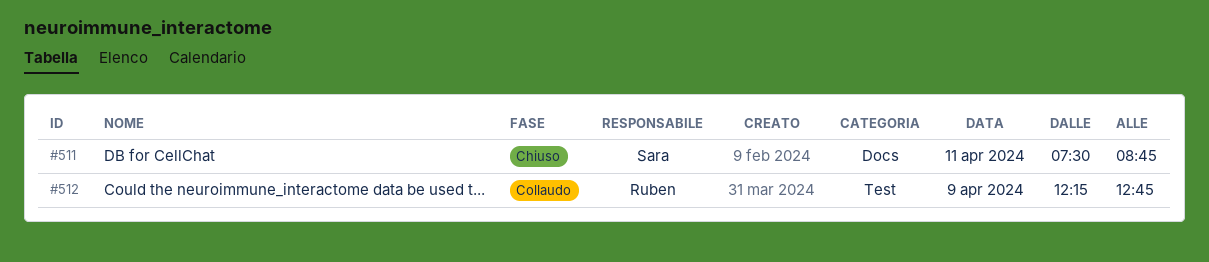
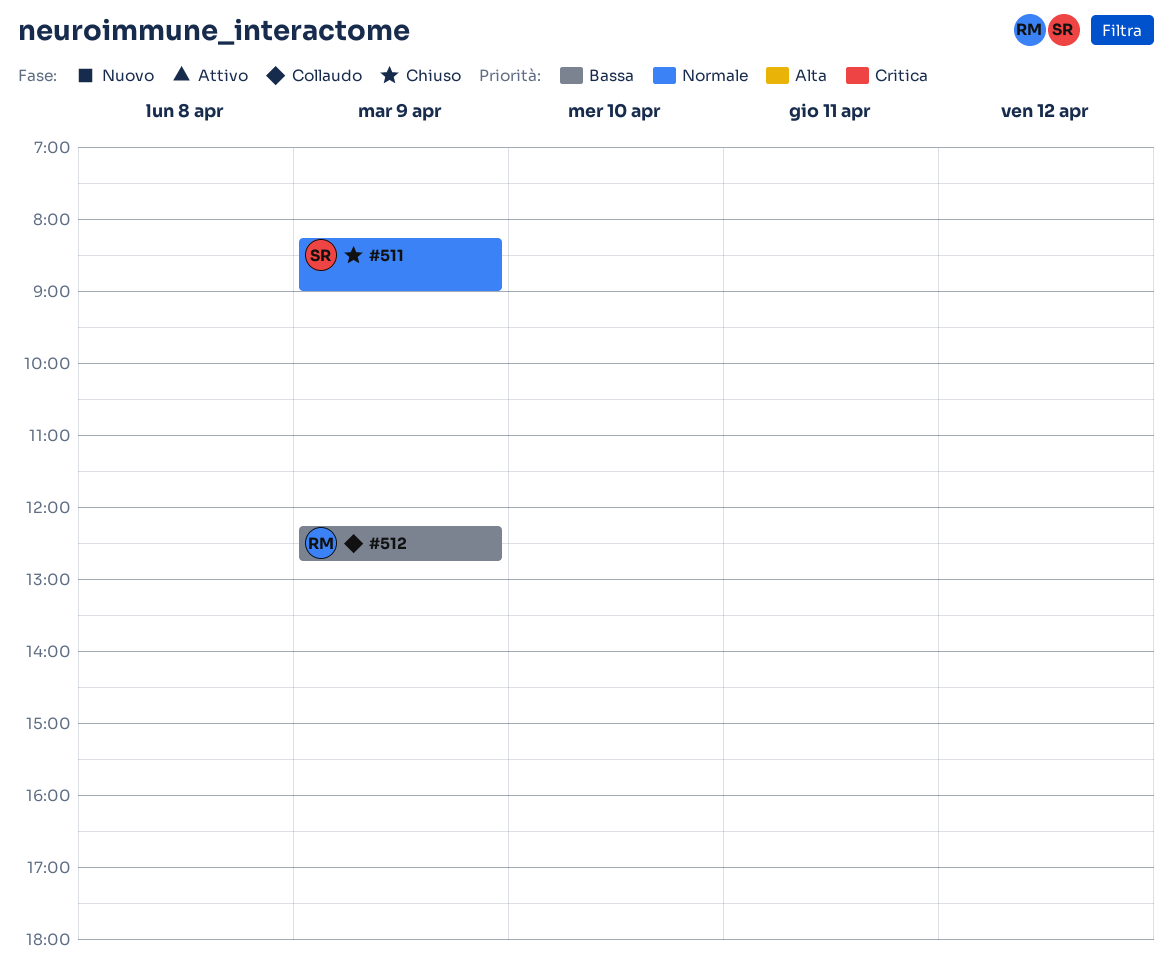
#511, day: Apr 11 -> Apr 9
#511, begins: 07:30 -> 08:15
#511, ends: 08:45 -> 09:00

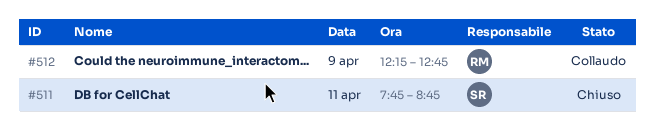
#511, day: Apr 9 -> Apr 11
#511, begins: 08:15 -> 07:45
#511, ends: 09:00 -> 08:45

